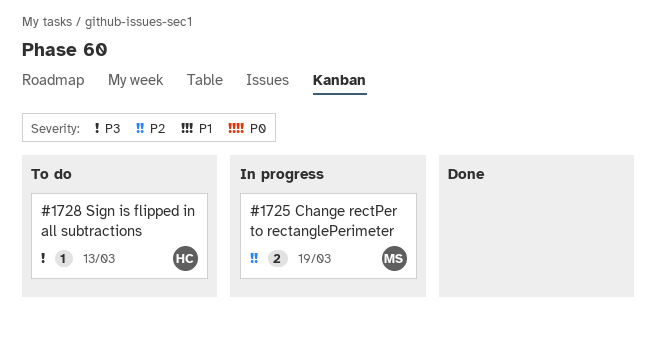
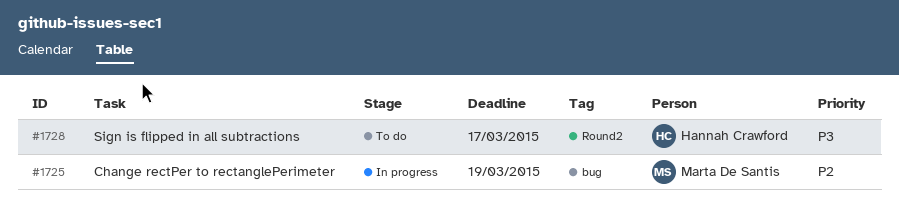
#1728, due: Mar 13 -> Mar 17

